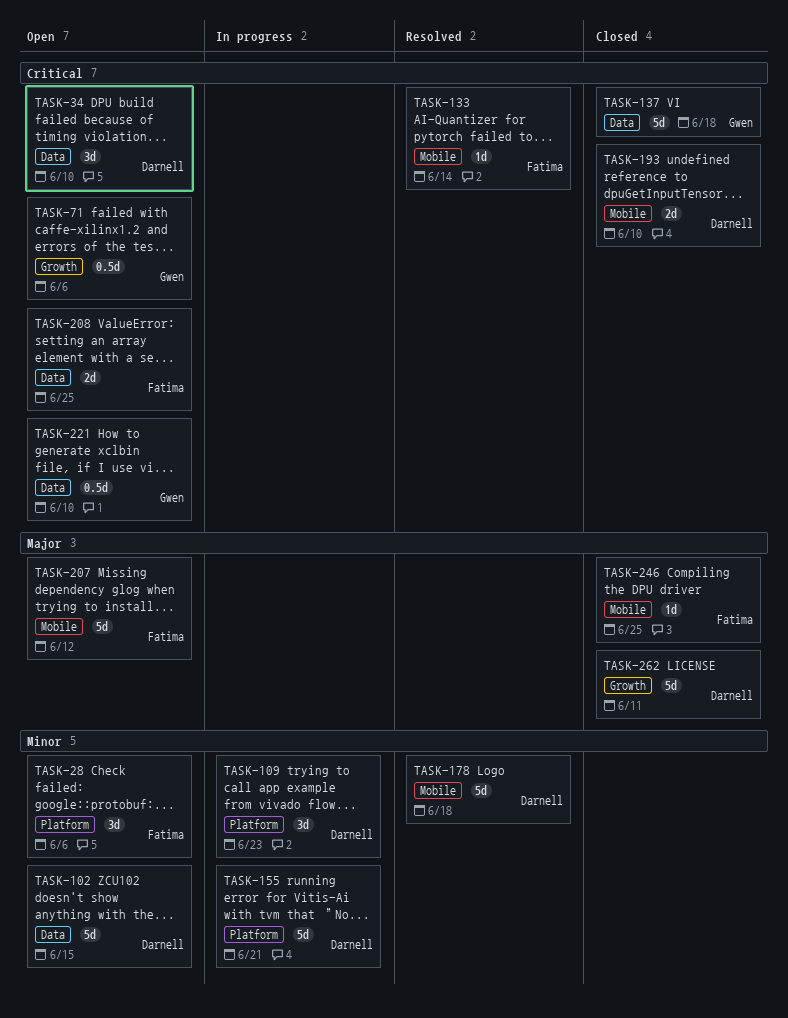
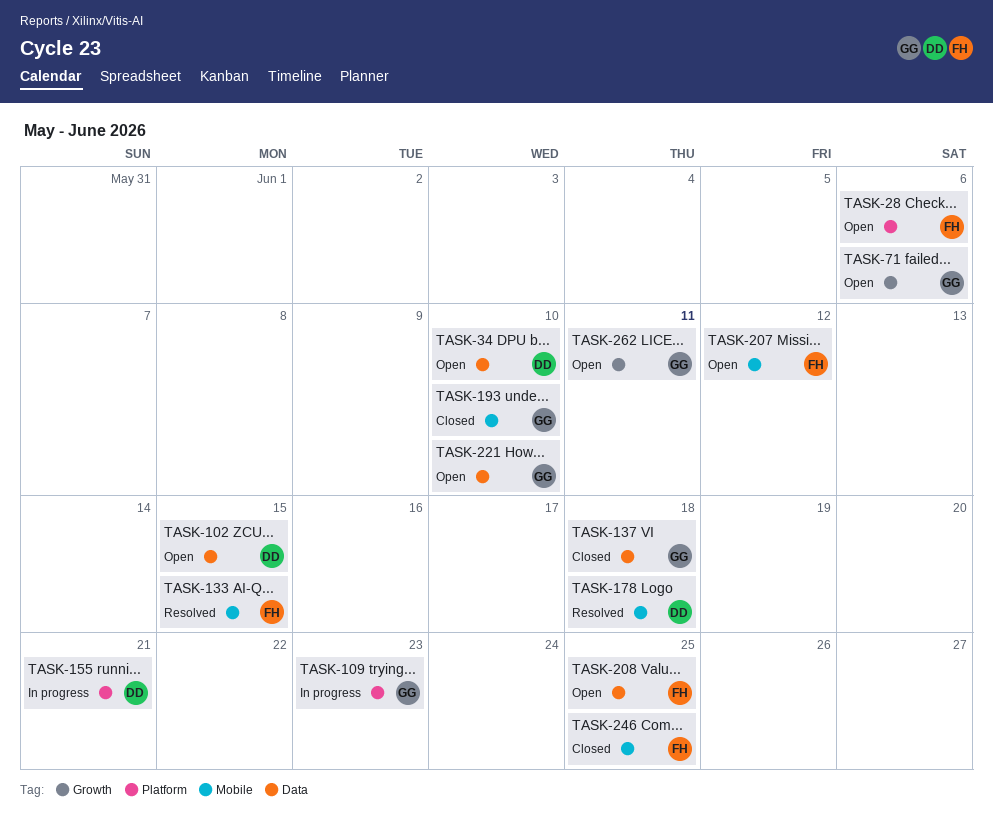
TASK-109, owner: Darnell -> Gwen
TASK-133, due: Jun 14 -> Jun 15
TASK-193, owner: Darnell -> Gwen
TASK-262, status: Closed -> Open
TASK-262, owner: Darnell -> Gwen

